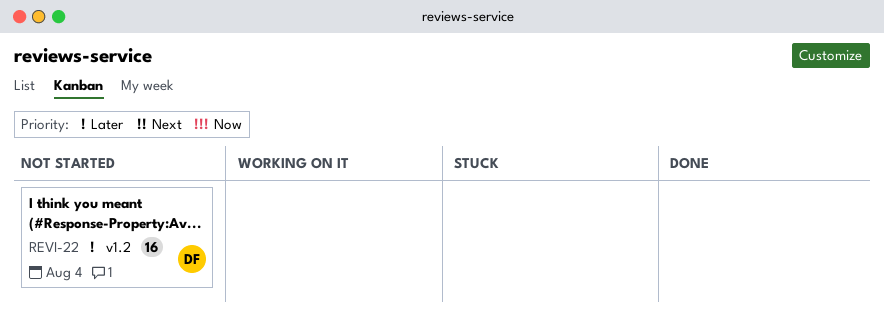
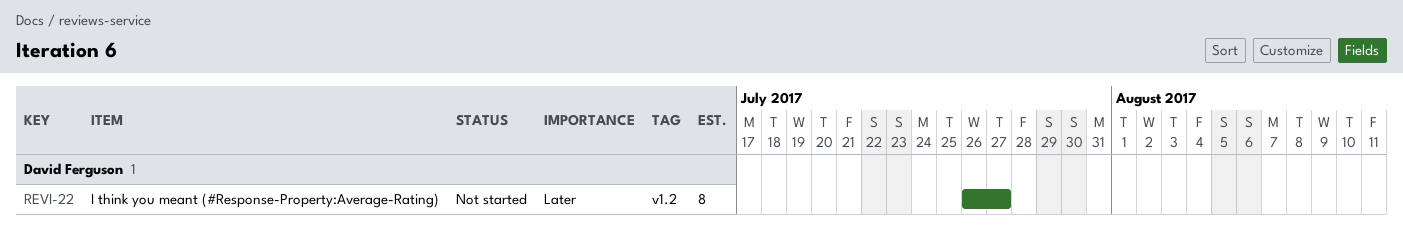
REVI-22, estimate: 16 -> 8
REVI-22, due: Aug 4 -> Jul 27

